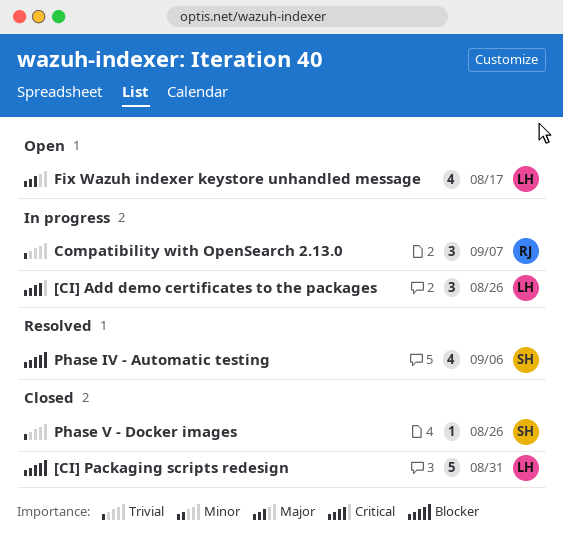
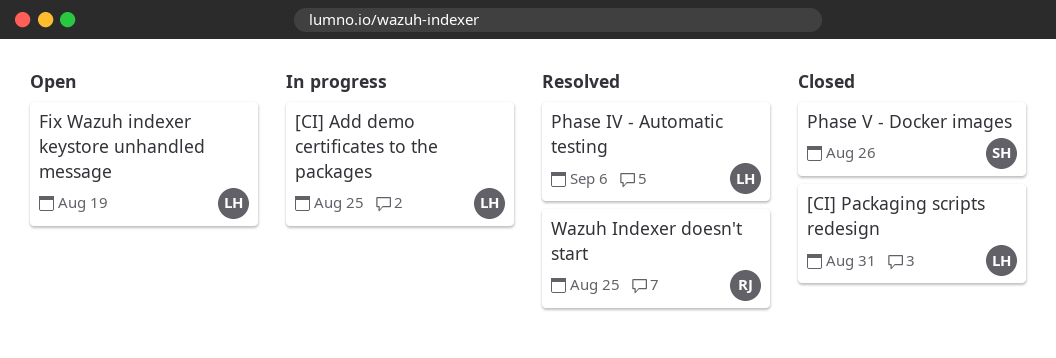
[CI] Add demo certificates to the packages, due: Aug 26 -> Aug 25
Compatibility with OpenSearch 2.13.0: present -> none
Fix Wazuh indexer keystore unhandled message, due: Aug 17 -> Aug 19
Phase IV - Automatic testing, owner: SH -> LH
Wazuh Indexer doesn't start: none -> present

